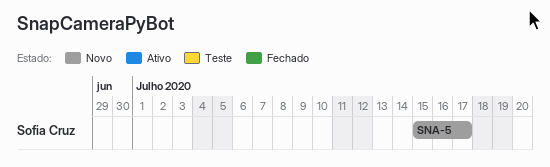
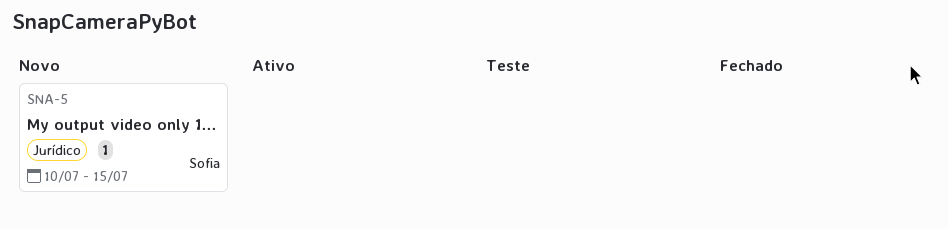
SNA-5, start: Jul 15 -> Jul 10
SNA-5, due: Jul 17 -> Jul 15

